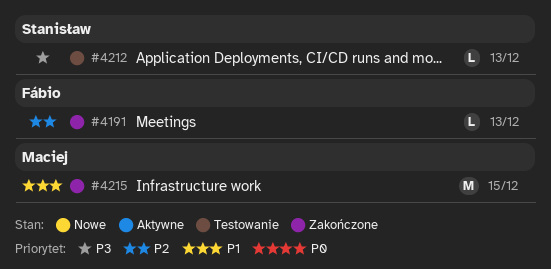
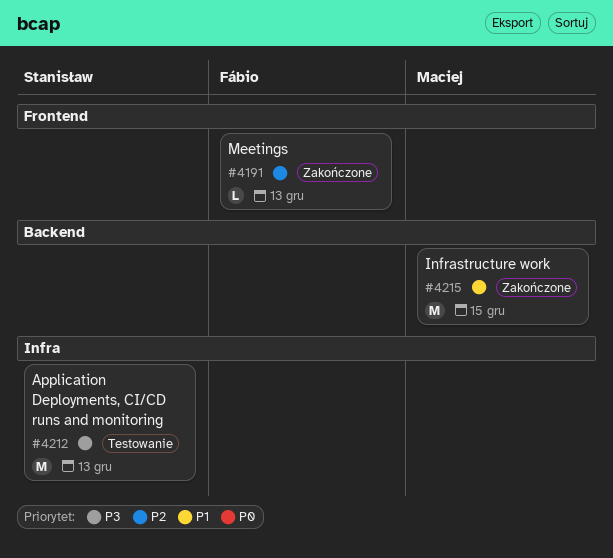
#4212, estimate: L -> M

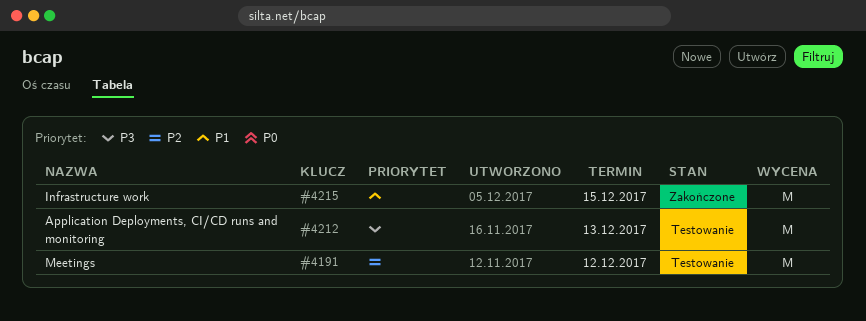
#4191, status: Zakończone -> Testowanie
#4191, estimate: L -> M
#4191, due: Dec 13 -> Dec 12

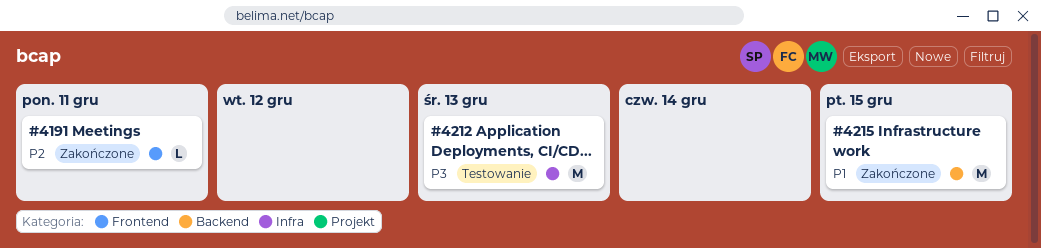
#4191, status: Testowanie -> Zakończone
#4191, estimate: M -> L
#4191, due: Dec 12 -> Dec 11

